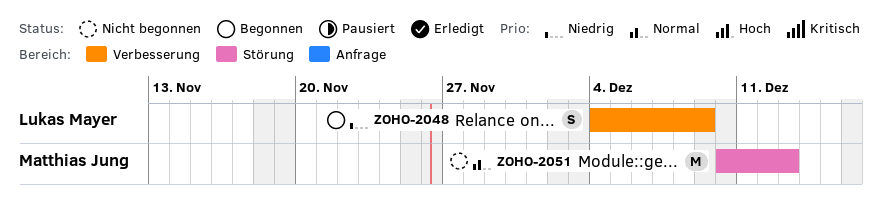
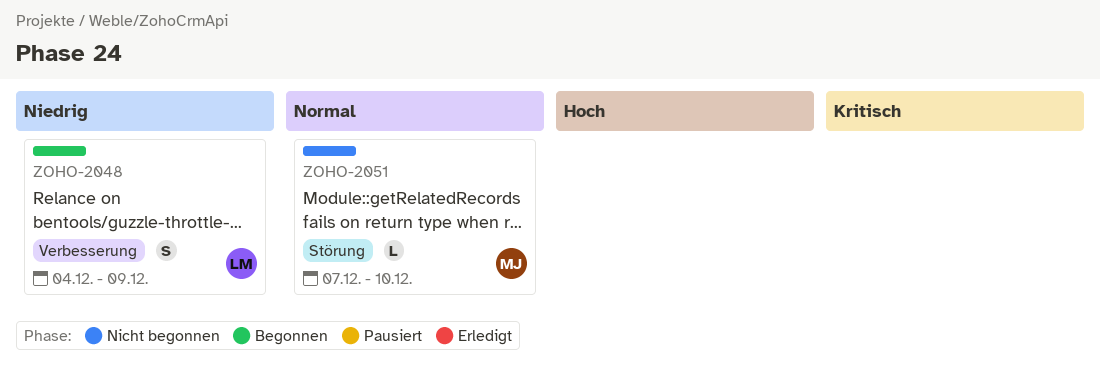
ZOHO-2051, estimate: M -> L
ZOHO-2051, start: Dec 10 -> Dec 7
ZOHO-2051, due: Dec 13 -> Dec 10

